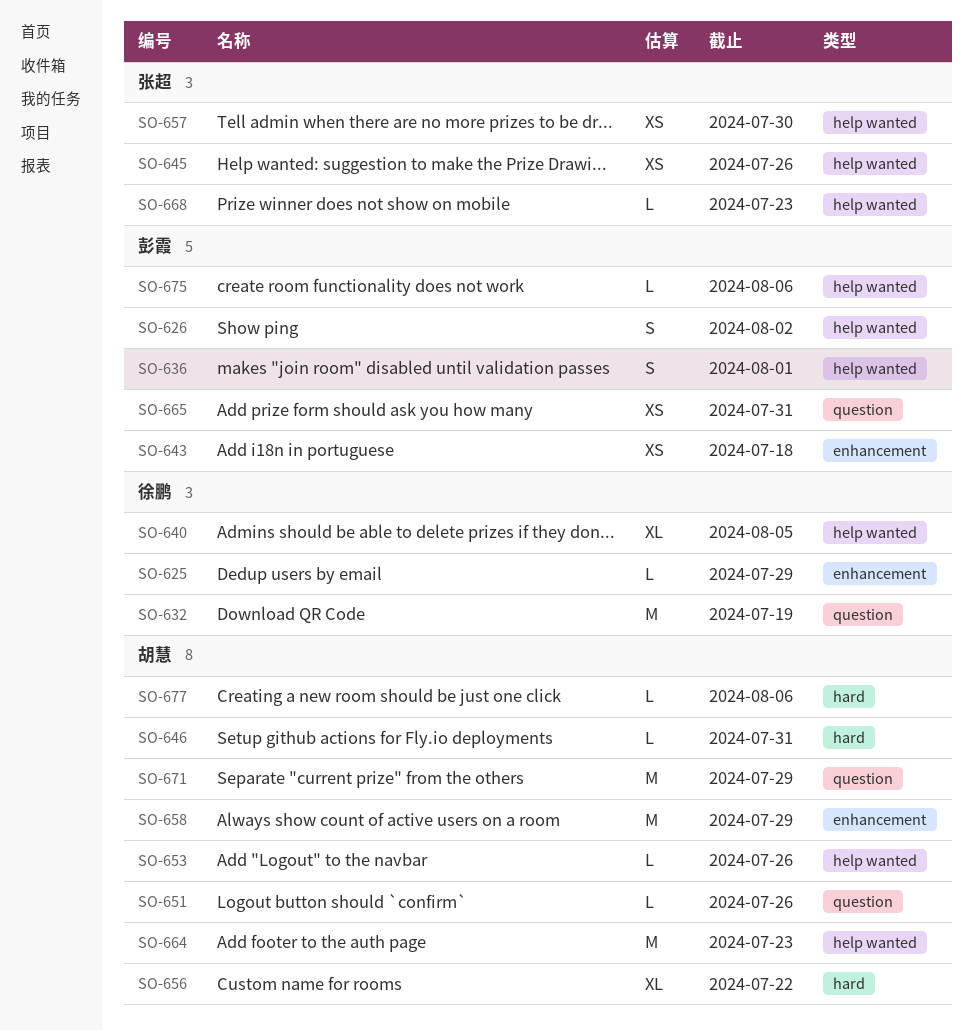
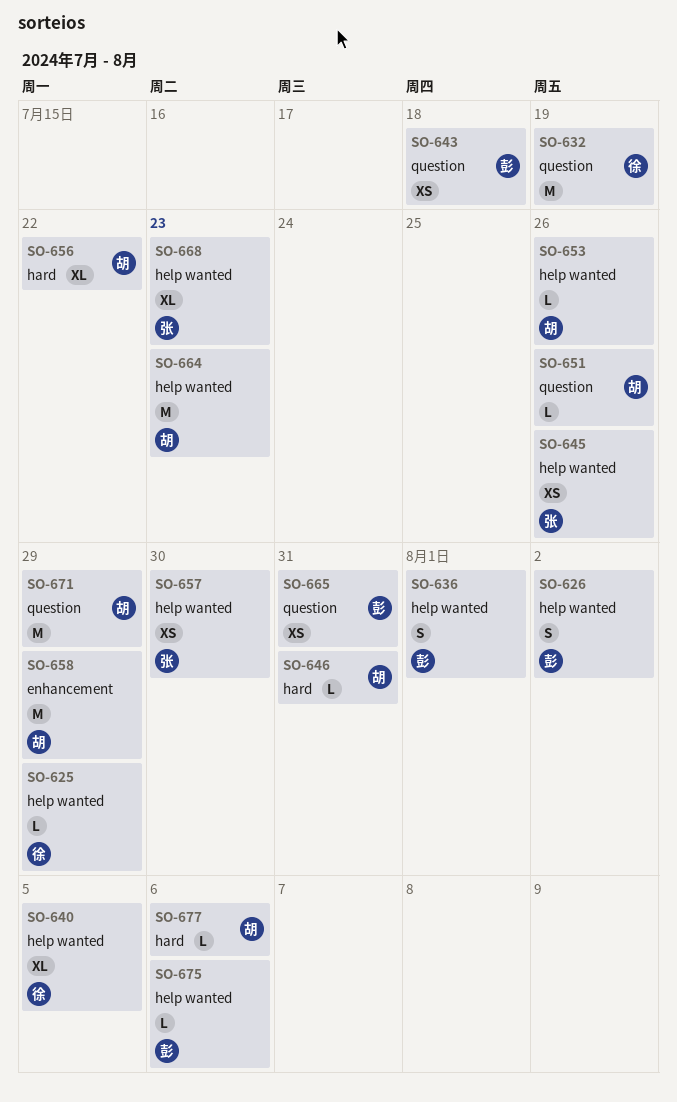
SO-625, label: enhancement -> help wanted
SO-643, label: enhancement -> question
SO-668, estimate: L -> XL

